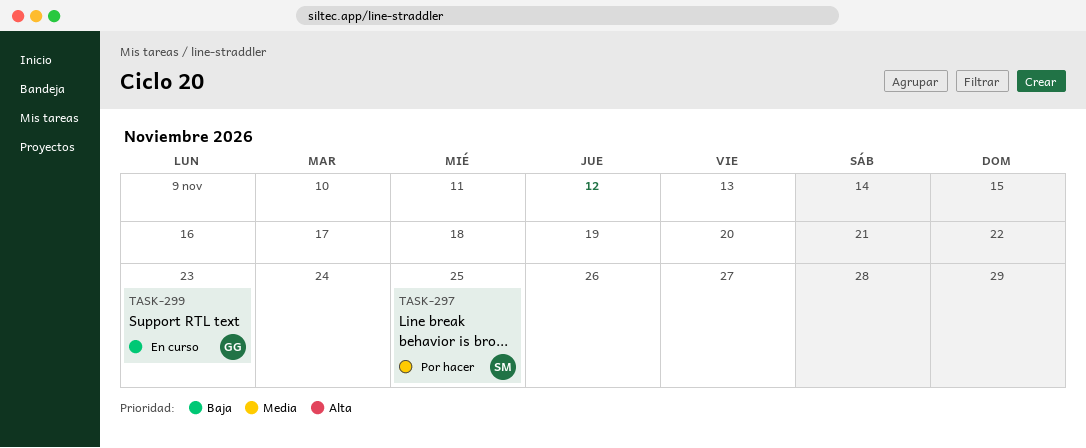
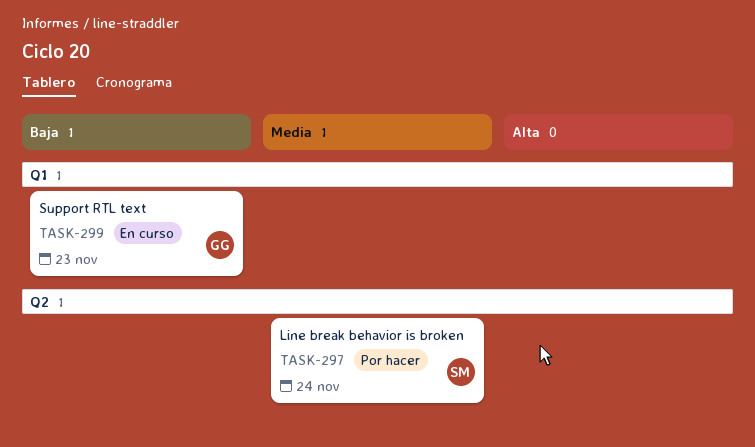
TASK-297, due: Nov 25 -> Nov 24

